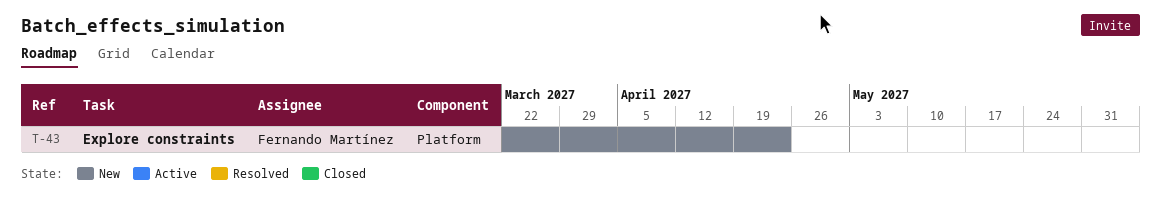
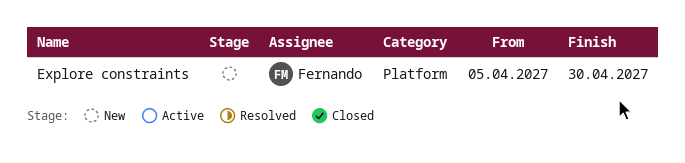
Explore constraints, start: Mar 22 -> Apr 5
Explore constraints, due: Apr 23 -> Apr 30

